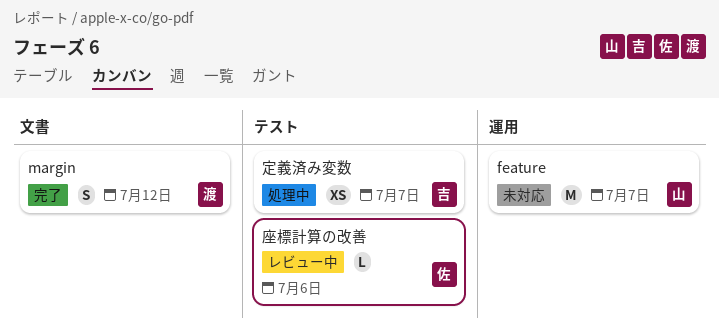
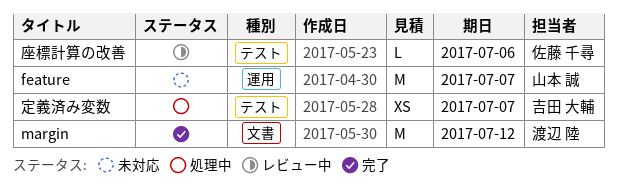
margin, estimate: S -> M

